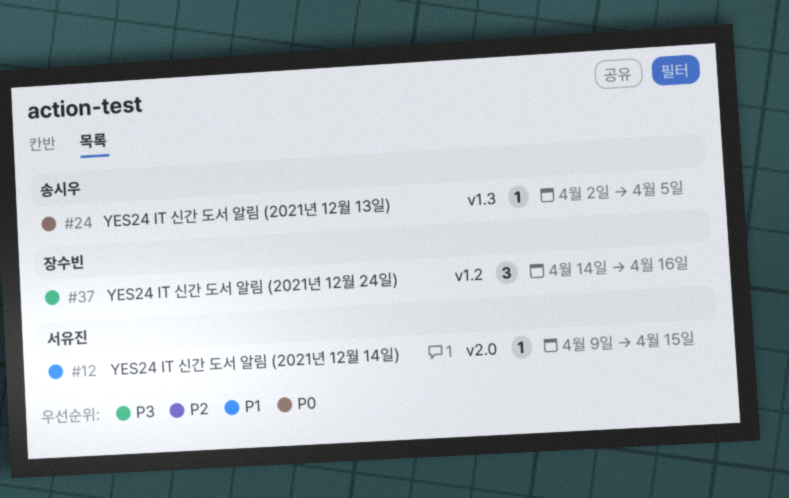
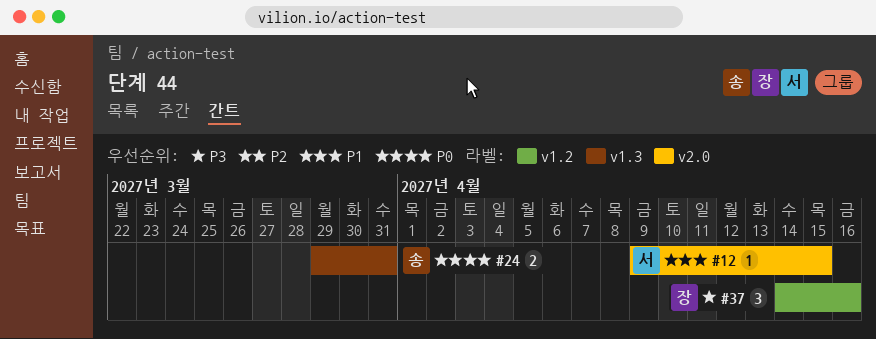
#24, estimate: 1 -> 2
#24, start: Apr 2 -> Mar 29
#24, due: Apr 5 -> Mar 31

